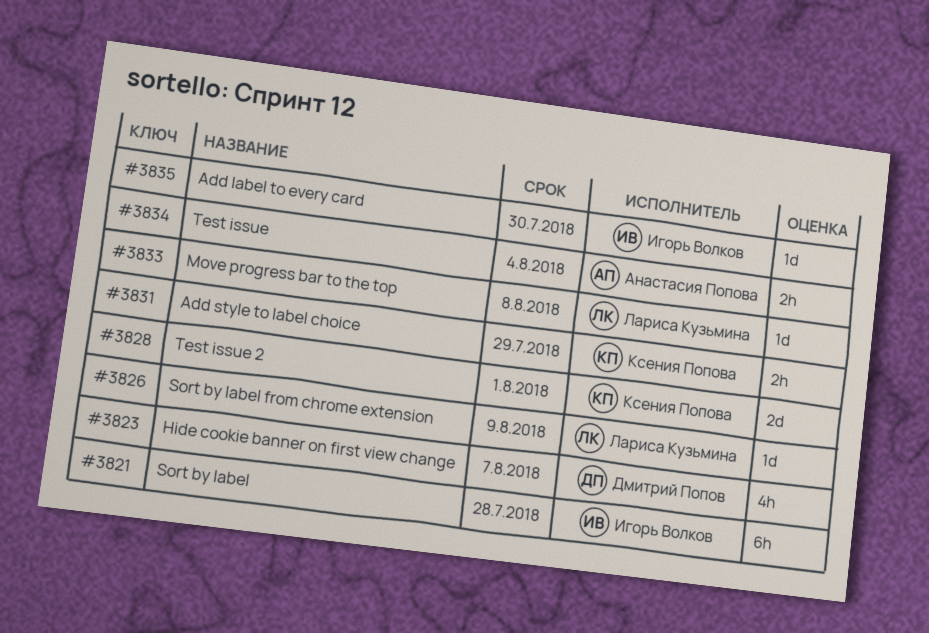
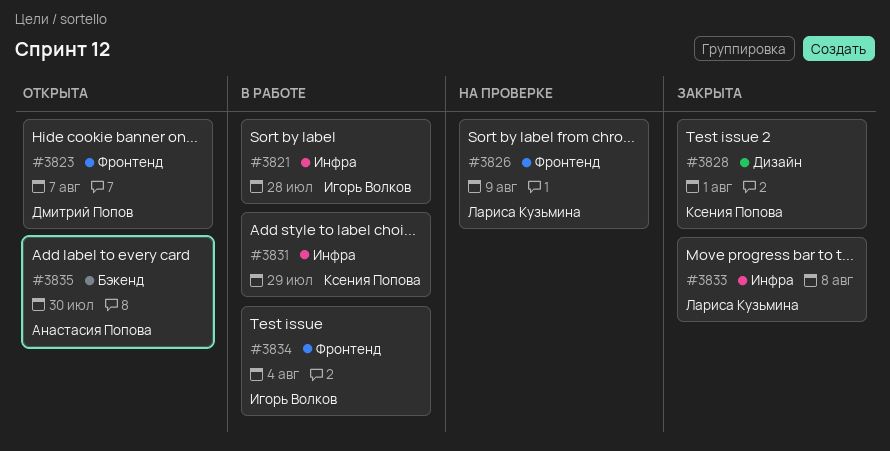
#3834, owner: Анастасия Попова -> Игорь Волков
#3835, owner: Игорь Волков -> Анастасия Попова

